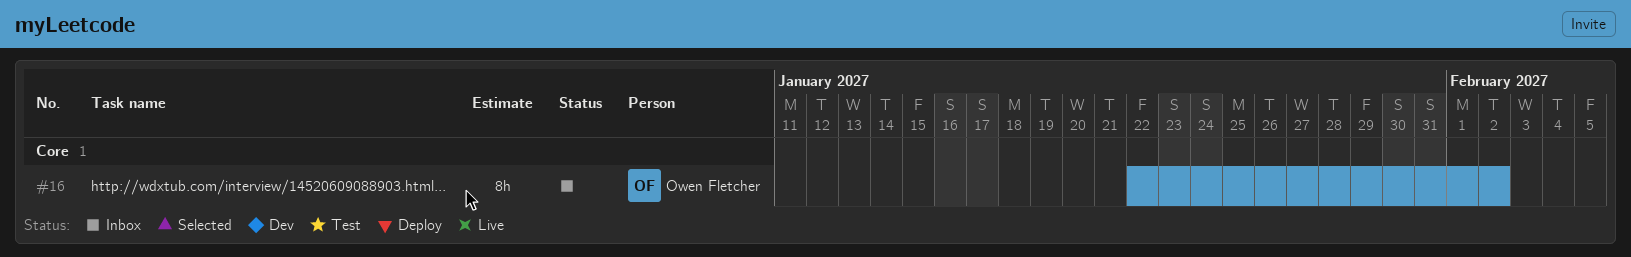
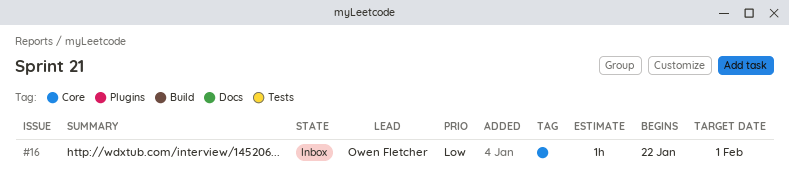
#16, estimate: 8h -> 1h
#16, due: Feb 2 -> Feb 1

